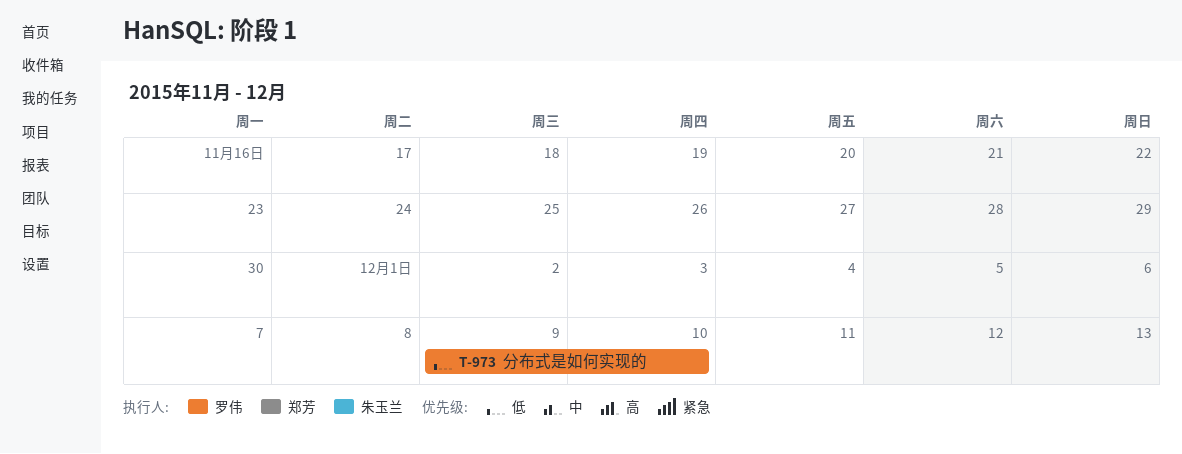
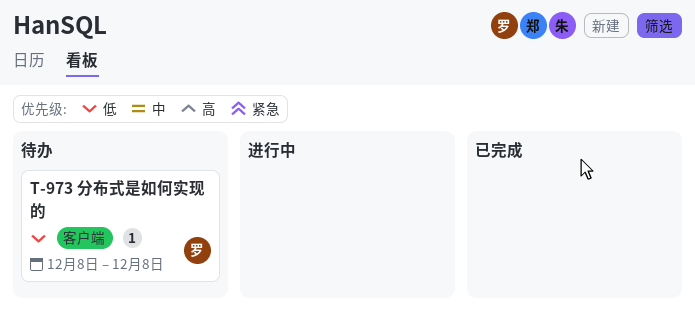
T-973, start: Dec 9 -> Dec 8
T-973, due: Dec 10 -> Dec 8

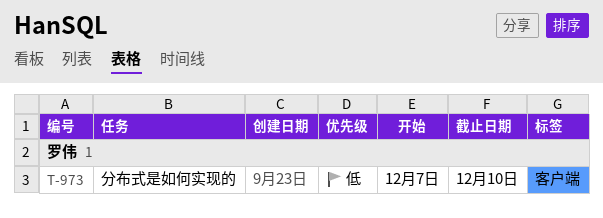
T-973, start: Dec 8 -> Dec 7
T-973, due: Dec 8 -> Dec 10

